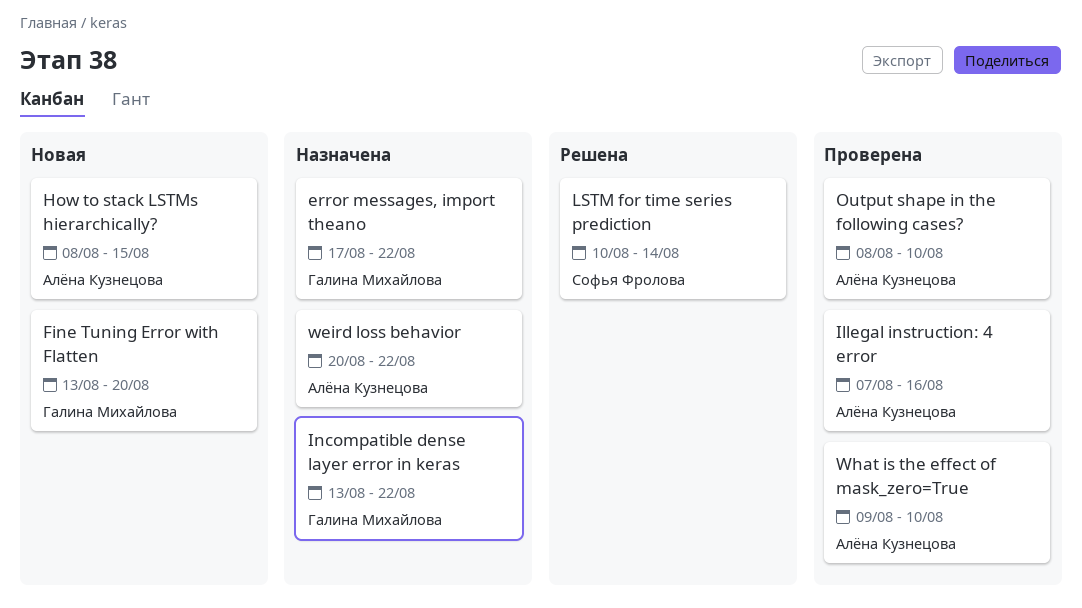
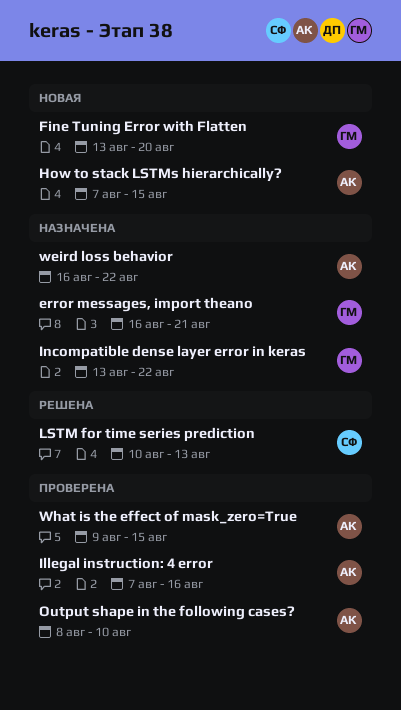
error messages, import theano, start: Aug 17 -> Aug 16
error messages, import theano, due: Aug 22 -> Aug 21
How to stack LSTMs hierarchically?, start: Aug 8 -> Aug 7
LSTM for time series prediction, due: Aug 14 -> Aug 13
weird loss behavior, start: Aug 20 -> Aug 16
What is the effect of mask_zero=True, due: Aug 10 -> Aug 15

